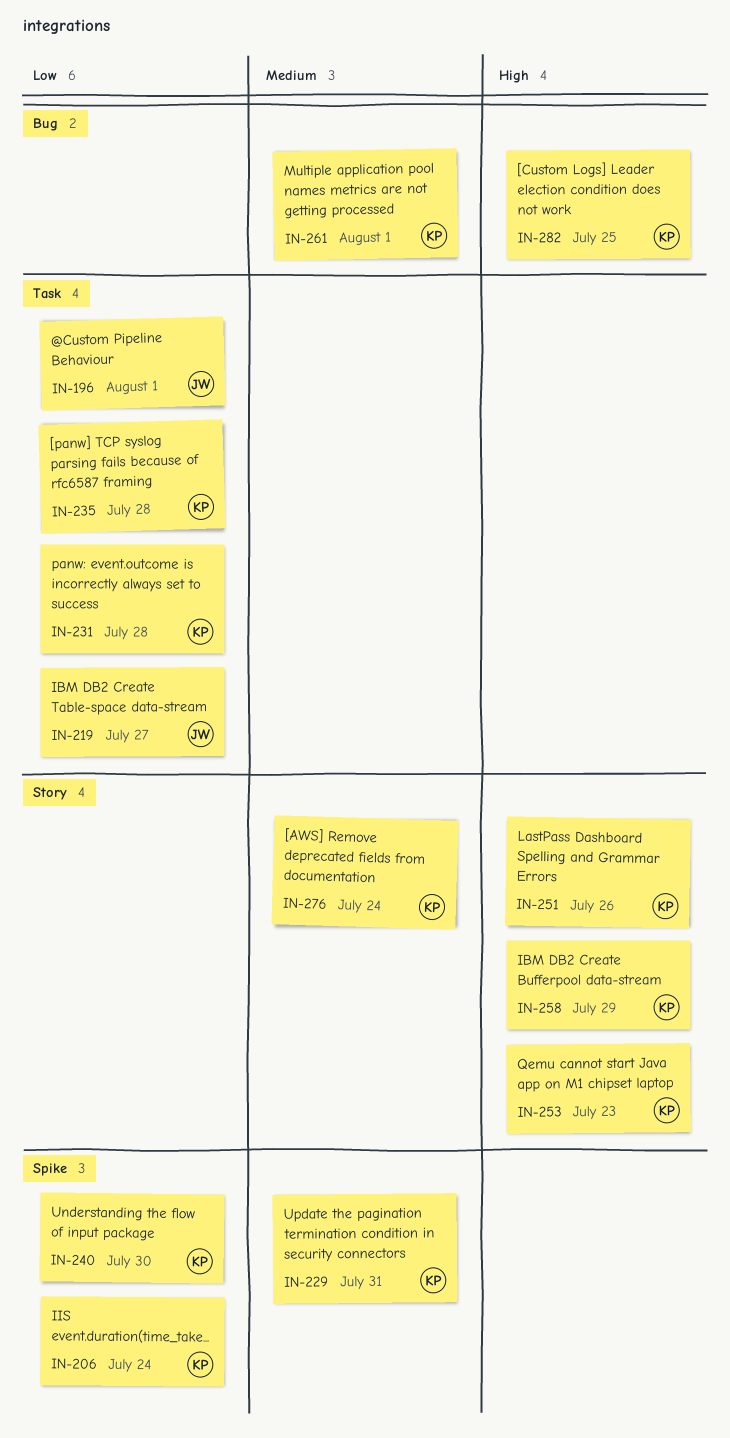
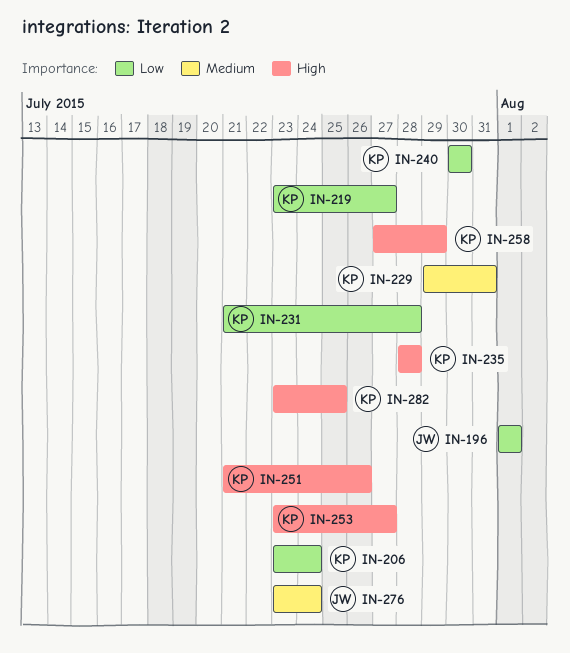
IN-219, owner: JW -> KP
IN-235, priority: Low -> High
IN-253, due: Jul 23 -> Jul 27
IN-261: present -> none
IN-276, owner: KP -> JW

